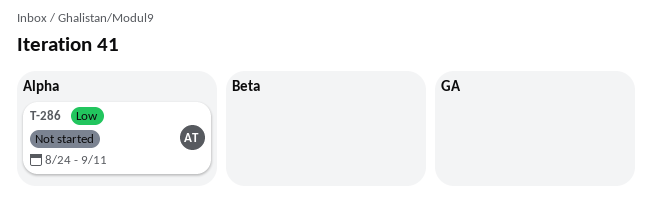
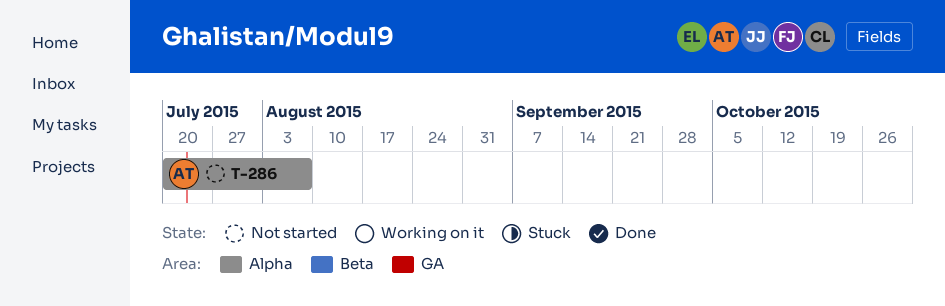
T-286, start: Aug 24 -> Jul 20
T-286, due: Sep 11 -> Aug 7

